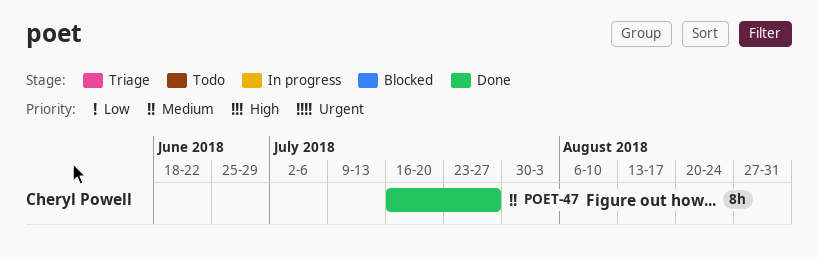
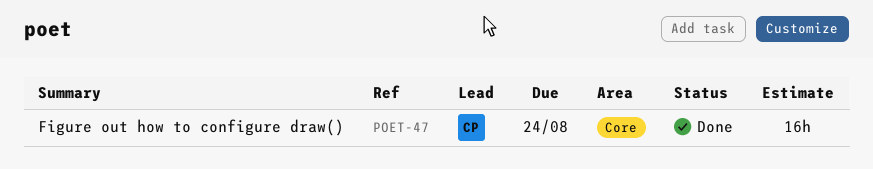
POET-47, estimate: 8h -> 16h
POET-47, due: Jul 27 -> Aug 24

